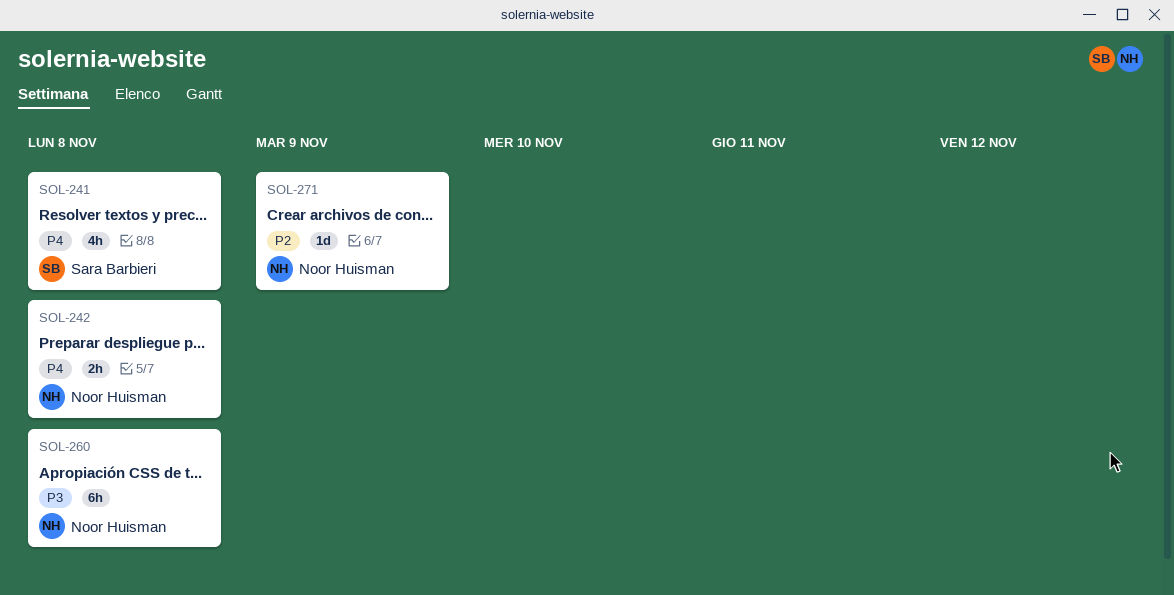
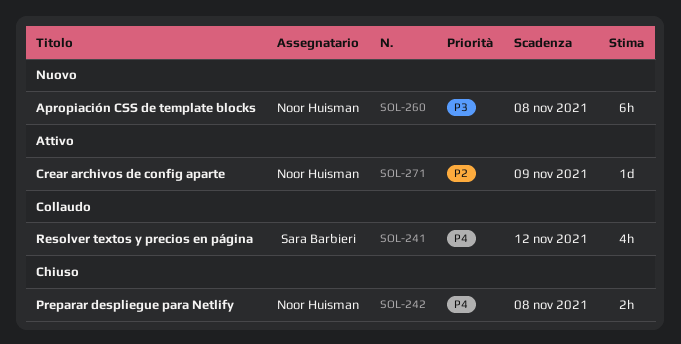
SOL-241, due: Nov 8 -> Nov 12

